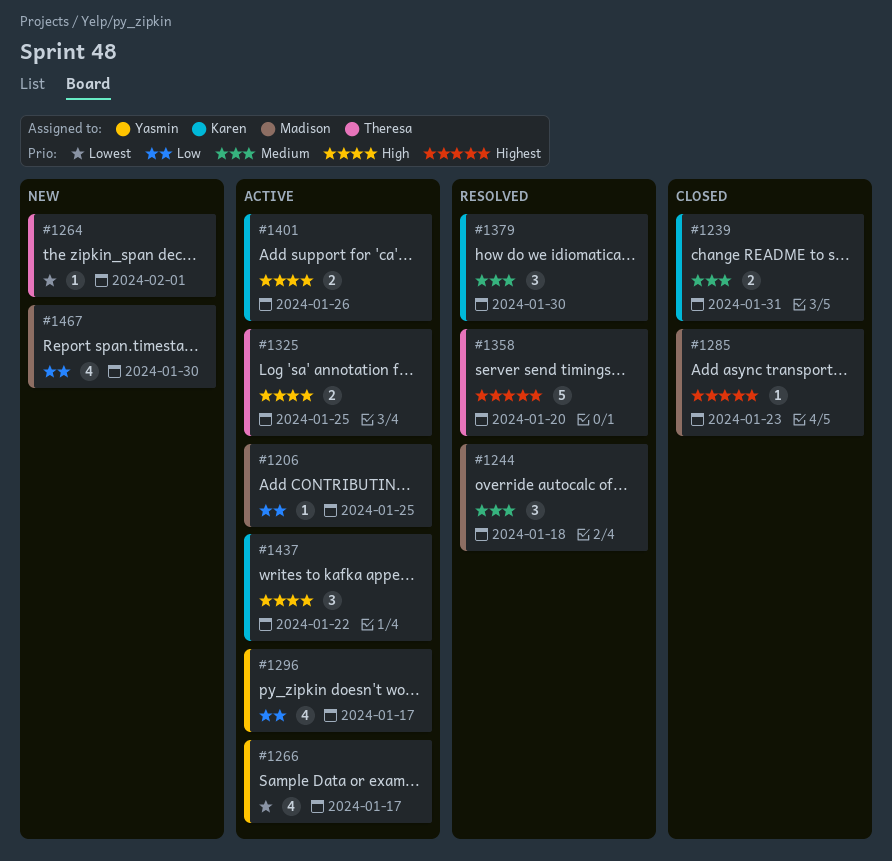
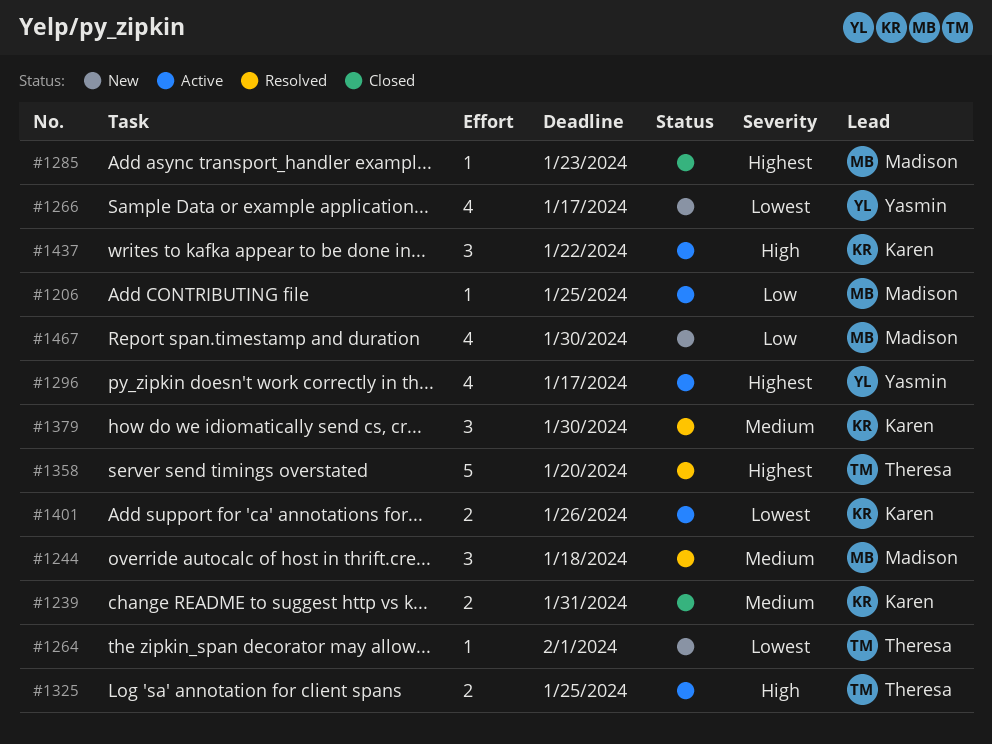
#1266, status: Active -> New
#1296, priority: Low -> Highest
#1401, priority: High -> Lowest

